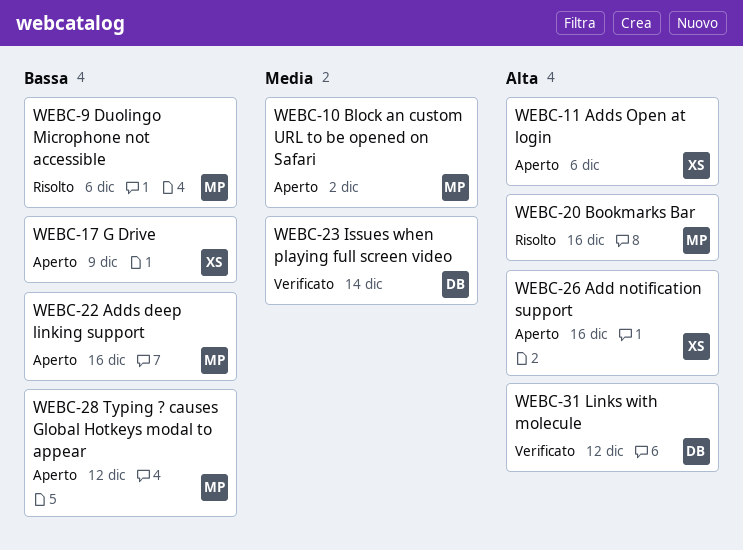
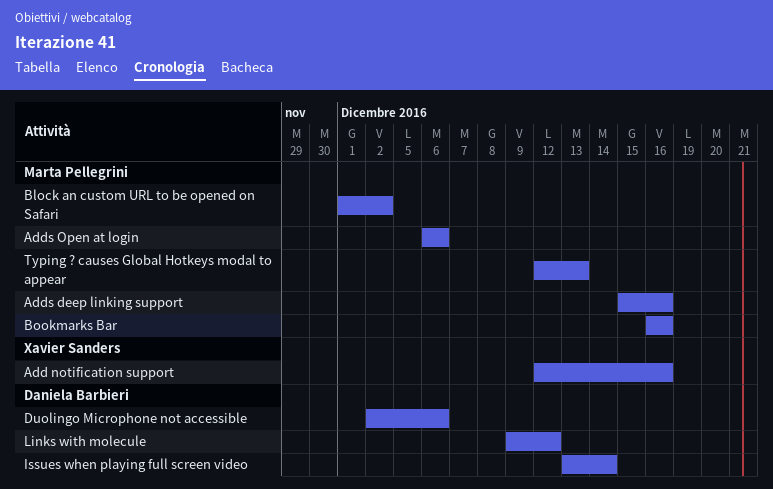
Adds Open at login, owner: Xavier Sanders -> Marta Pellegrini
Duolingo Microphone not accessible, owner: Marta Pellegrini -> Daniela Barbieri
G Drive: present -> none
Typing ? causes Global Hotkeys modal to appear, due: Dec 12 -> Dec 13

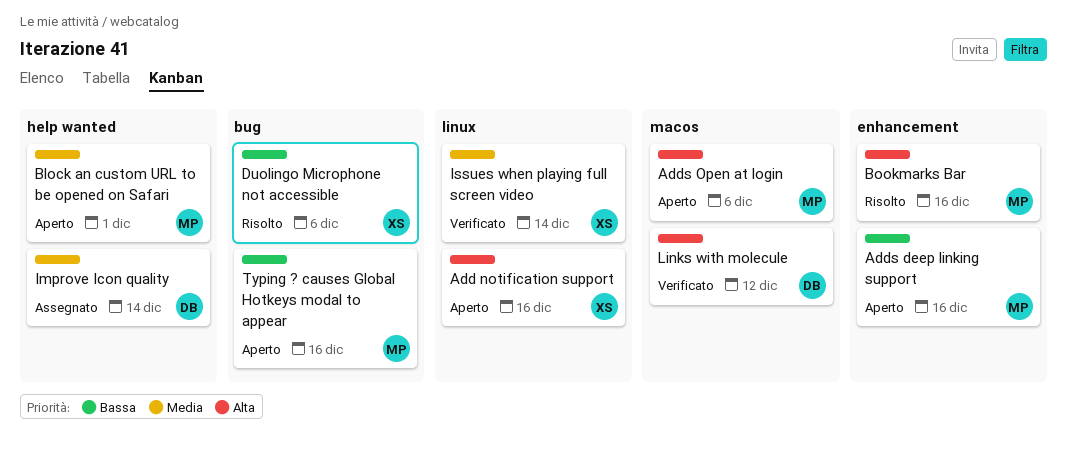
Block an custom URL to be opened on Safari, due: Dec 2 -> Dec 1
Duolingo Microphone not accessible, owner: Daniela Barbieri -> Xavier Sanders
Improve Icon quality: none -> present
Issues when playing full screen video, owner: Daniela Barbieri -> Xavier Sanders
Typing ? causes Global Hotkeys modal to appear, due: Dec 13 -> Dec 16

